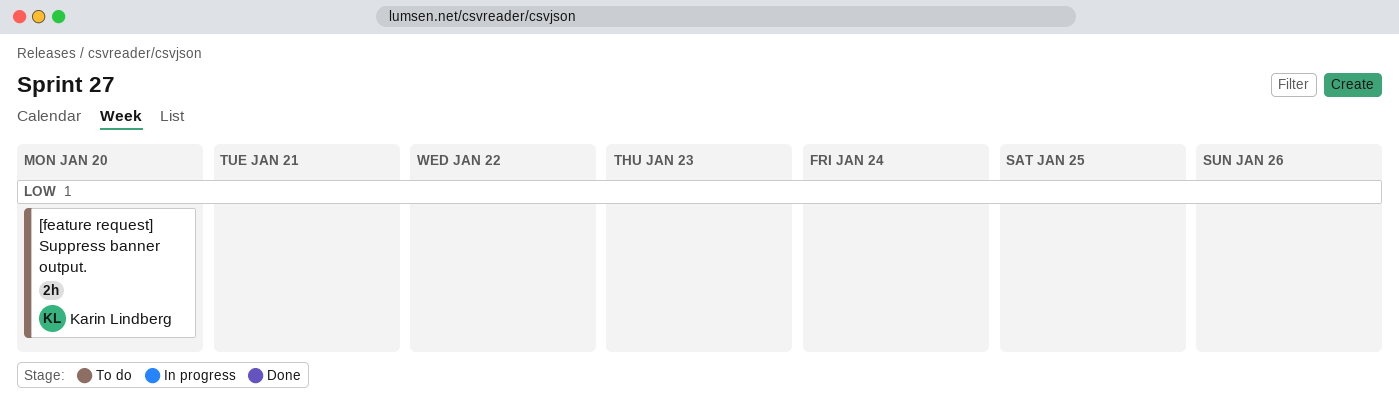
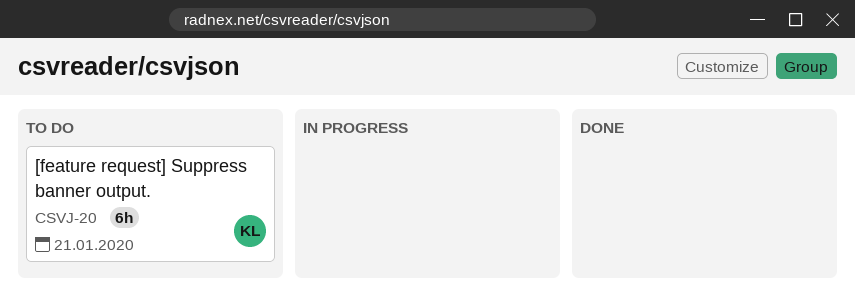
[feature request] Suppress banner output., estimate: 2h -> 6h
[feature request] Suppress banner output., due: Jan 20 -> Jan 21

